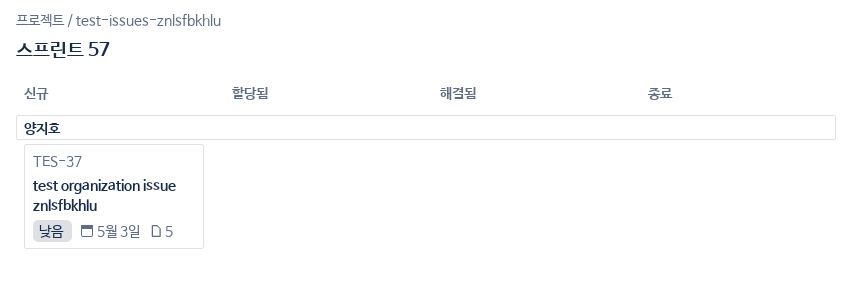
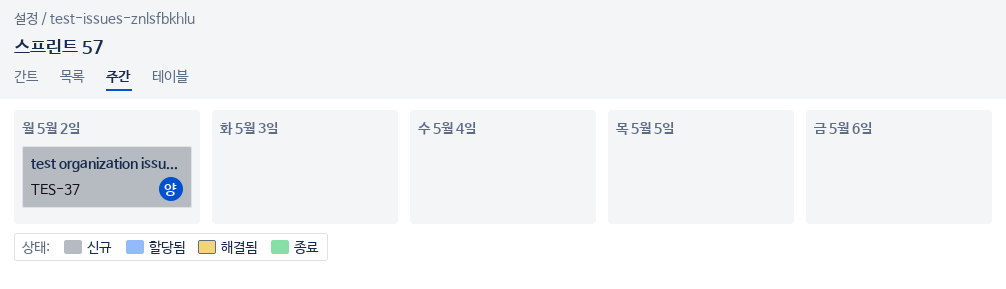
TES-37, due: May 3 -> May 2

